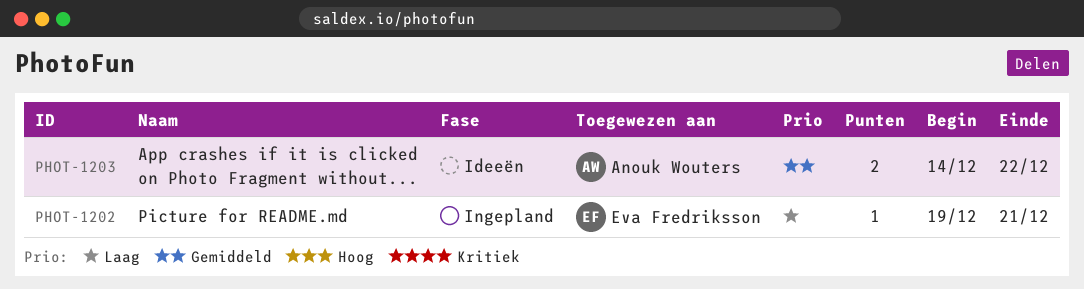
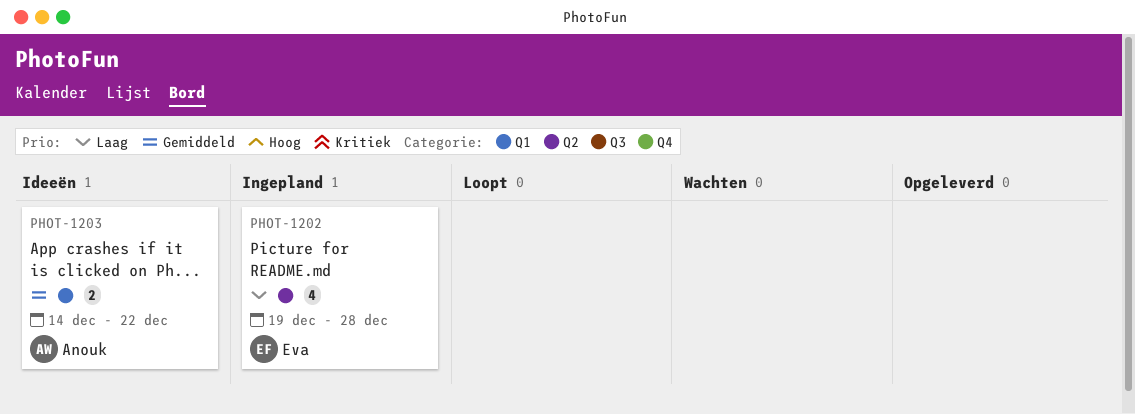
PHOT-1202, estimate: 1 -> 4
PHOT-1202, due: Dec 21 -> Dec 28

